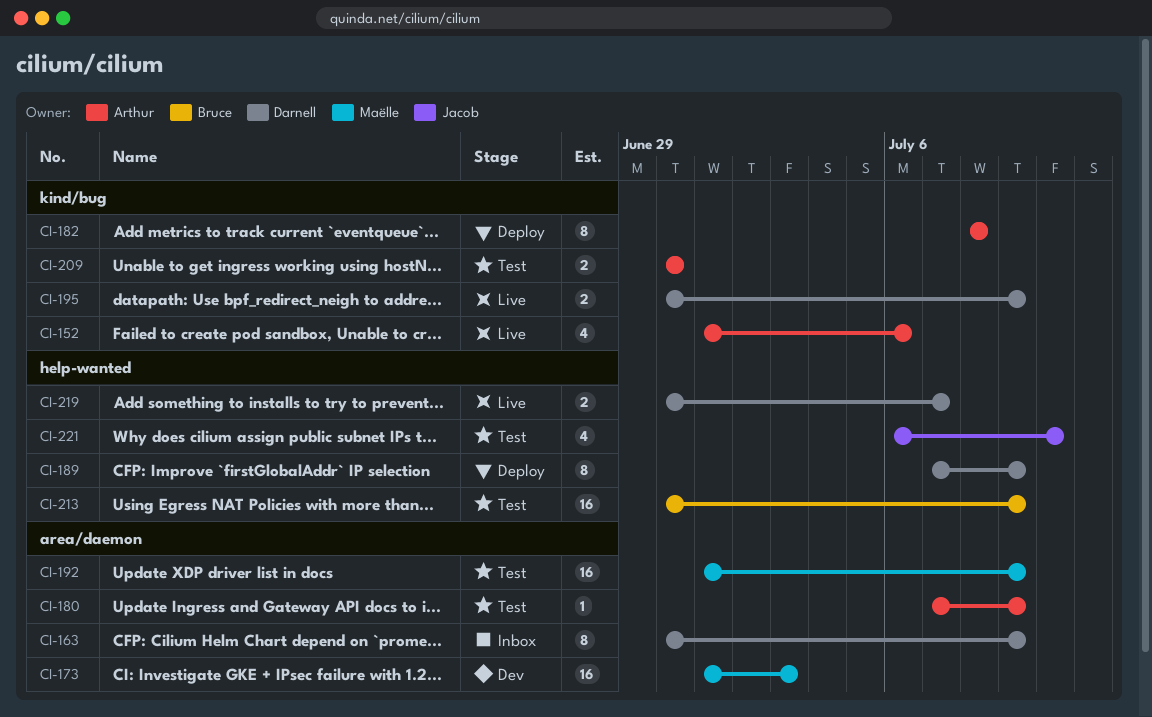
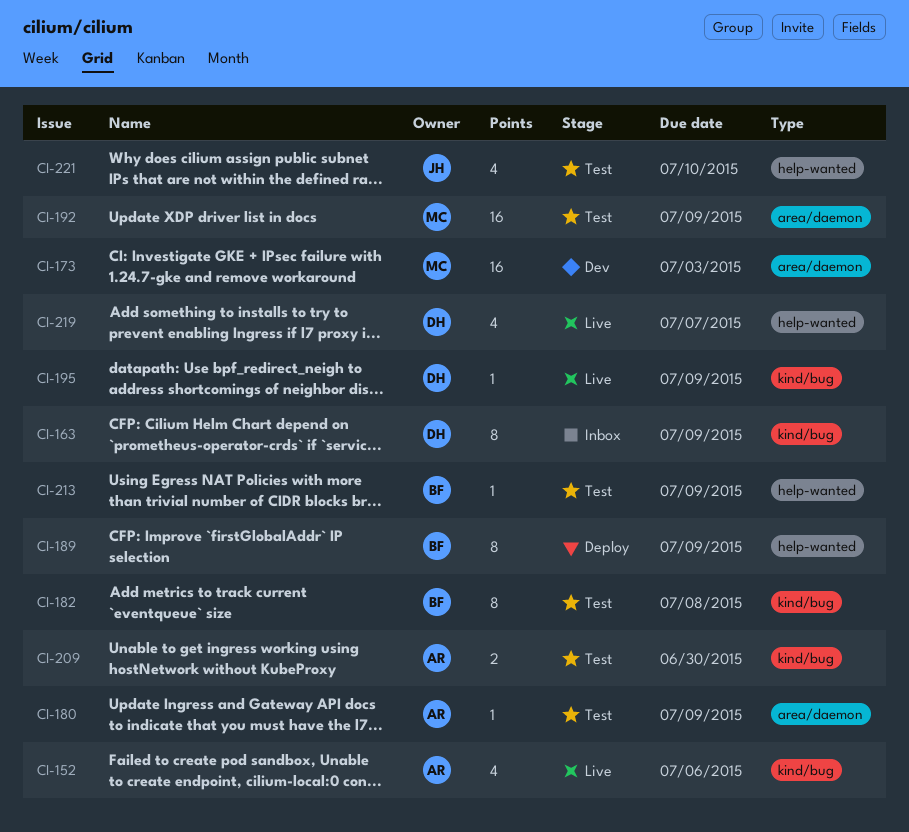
CI-163, label: area/daemon -> kind/bug
CI-182, status: Deploy -> Test
CI-182, owner: Arthur -> Bruce
CI-189, owner: Darnell -> Bruce
CI-195, estimate: 2 -> 1
CI-213, estimate: 16 -> 1
CI-219, estimate: 2 -> 4

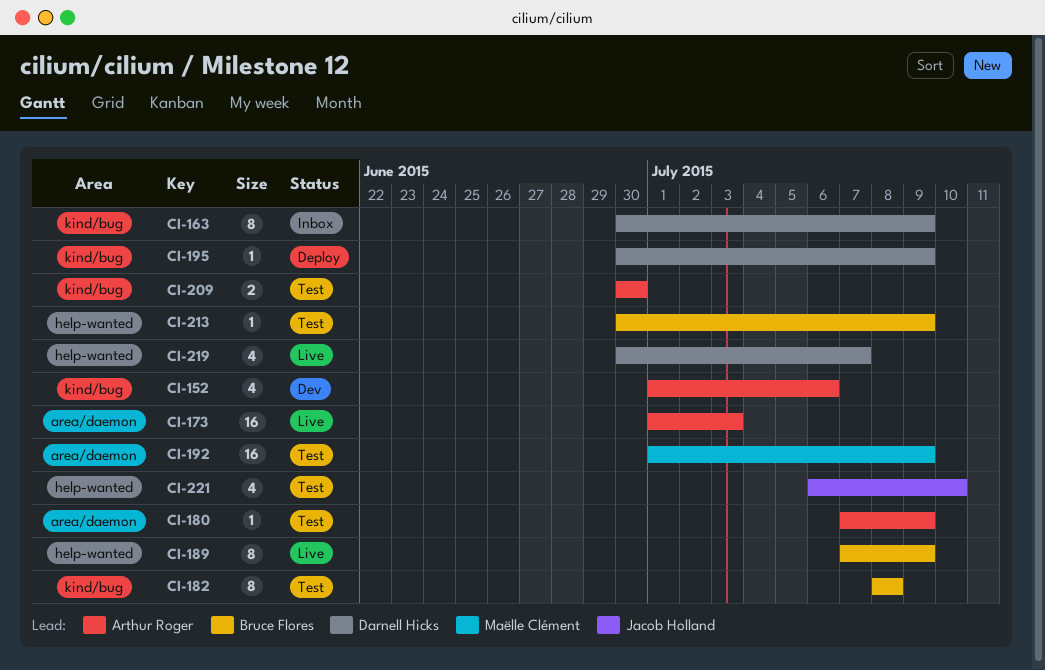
CI-152, status: Live -> Dev
CI-173, status: Dev -> Live
CI-173, owner: Maëlle Clément -> Arthur Roger
CI-189, status: Deploy -> Live
CI-195, status: Live -> Deploy

